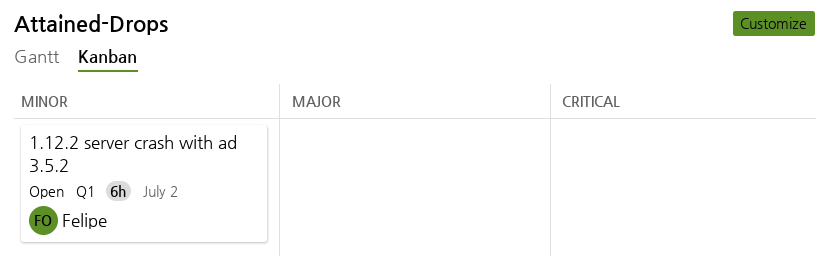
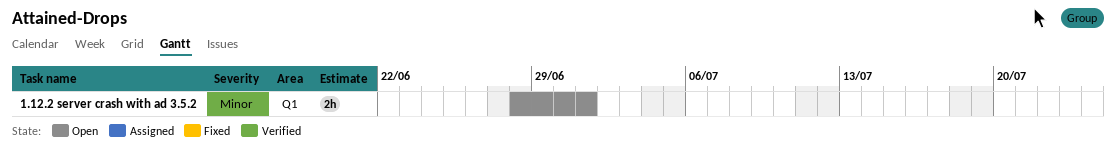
1.12.2 server crash with ad 3.5.2, estimate: 6h -> 2h
1.12.2 server crash with ad 3.5.2, due: Jul 2 -> Jul 1

